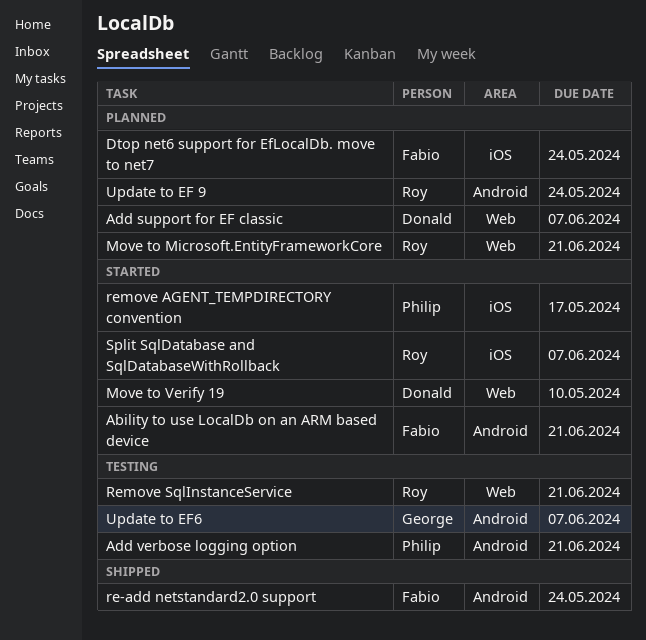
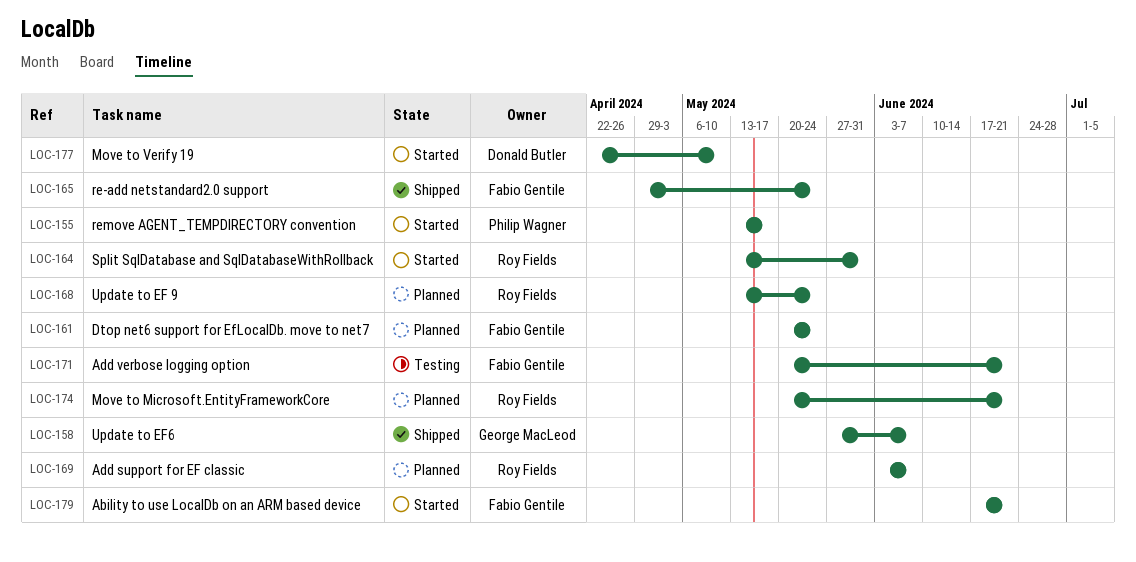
Add support for EF classic, owner: Donald Butler -> Roy Fields
Add verbose logging option, owner: Philip Wagner -> Fabio Gentile
Remove SqlInstanceService: present -> none
Split SqlDatabase and SqlDatabaseWithRollback, due: Jun 7 -> May 31
Update to EF6, status: Testing -> Shipped

